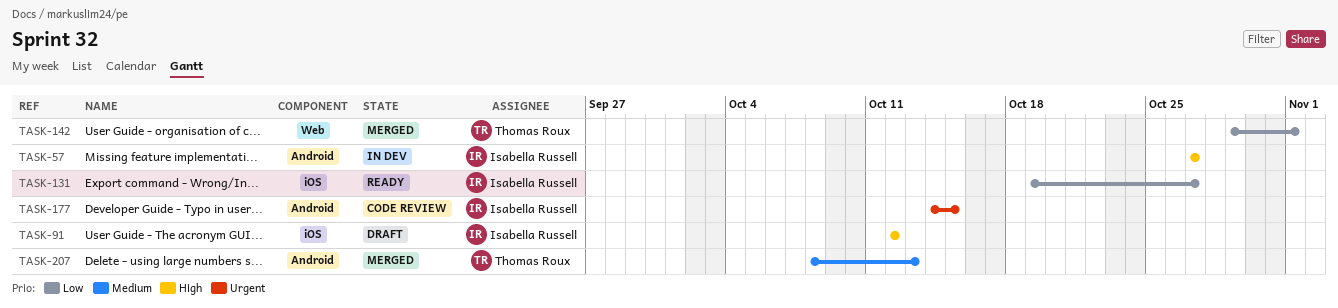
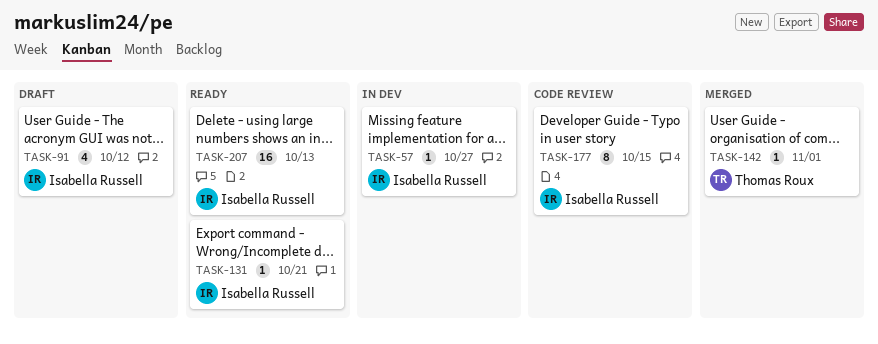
TASK-131, due: Oct 27 -> Oct 21
TASK-207, status: Merged -> Ready
TASK-207, owner: Thomas Roux -> Isabella Russell

